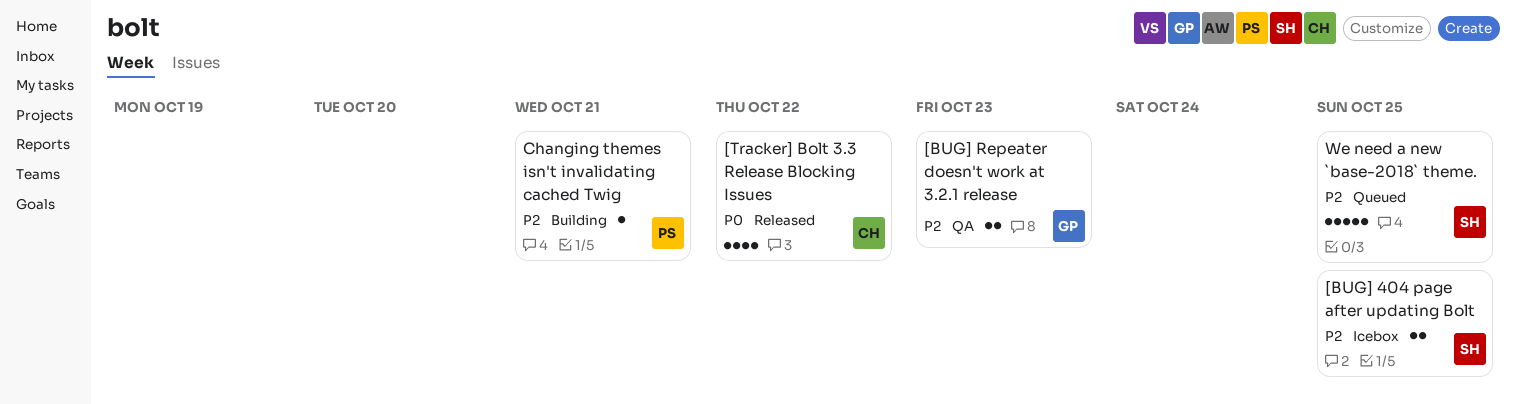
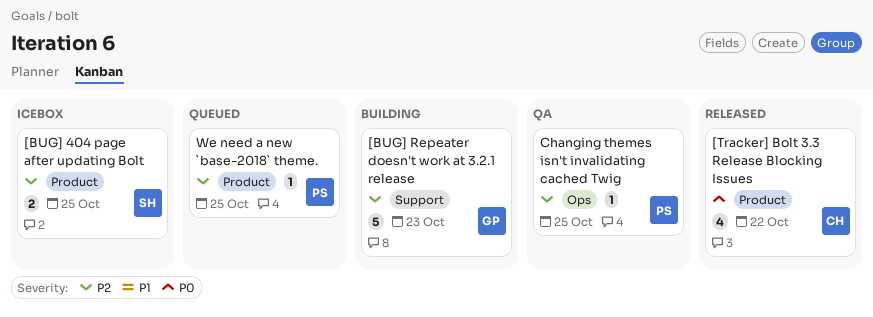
[BUG] Repeater doesn't work at 3.2.1 release, status: QA -> Building
[BUG] Repeater doesn't work at 3.2.1 release, estimate: 2 -> 5
Changing themes isn't invalidating cached Twig, status: Building -> QA
Changing themes isn't invalidating cached Twig, due: Oct 21 -> Oct 25
We need a new `base-2018` theme., owner: SH -> PS
We need a new `base-2018` theme., estimate: 5 -> 1

